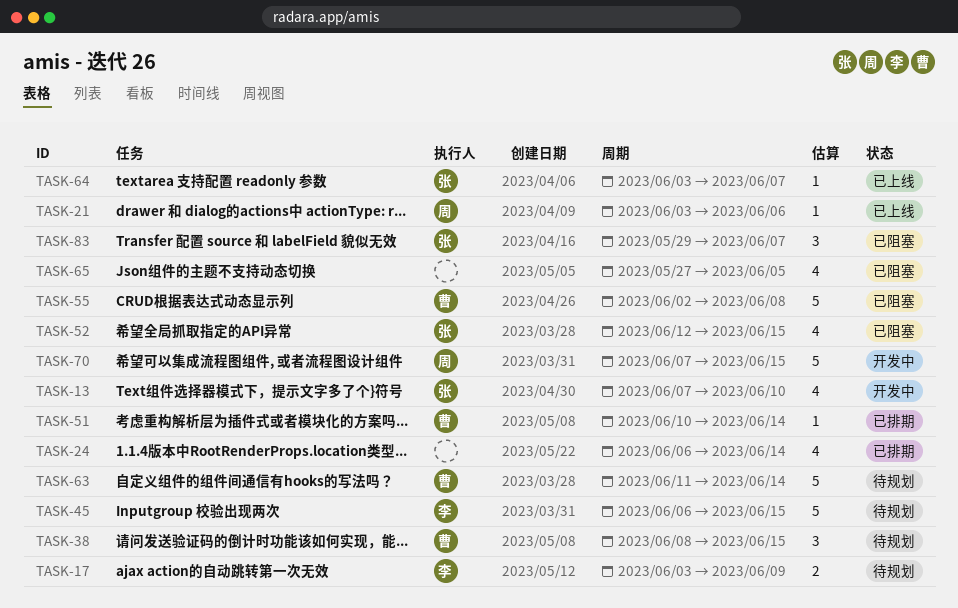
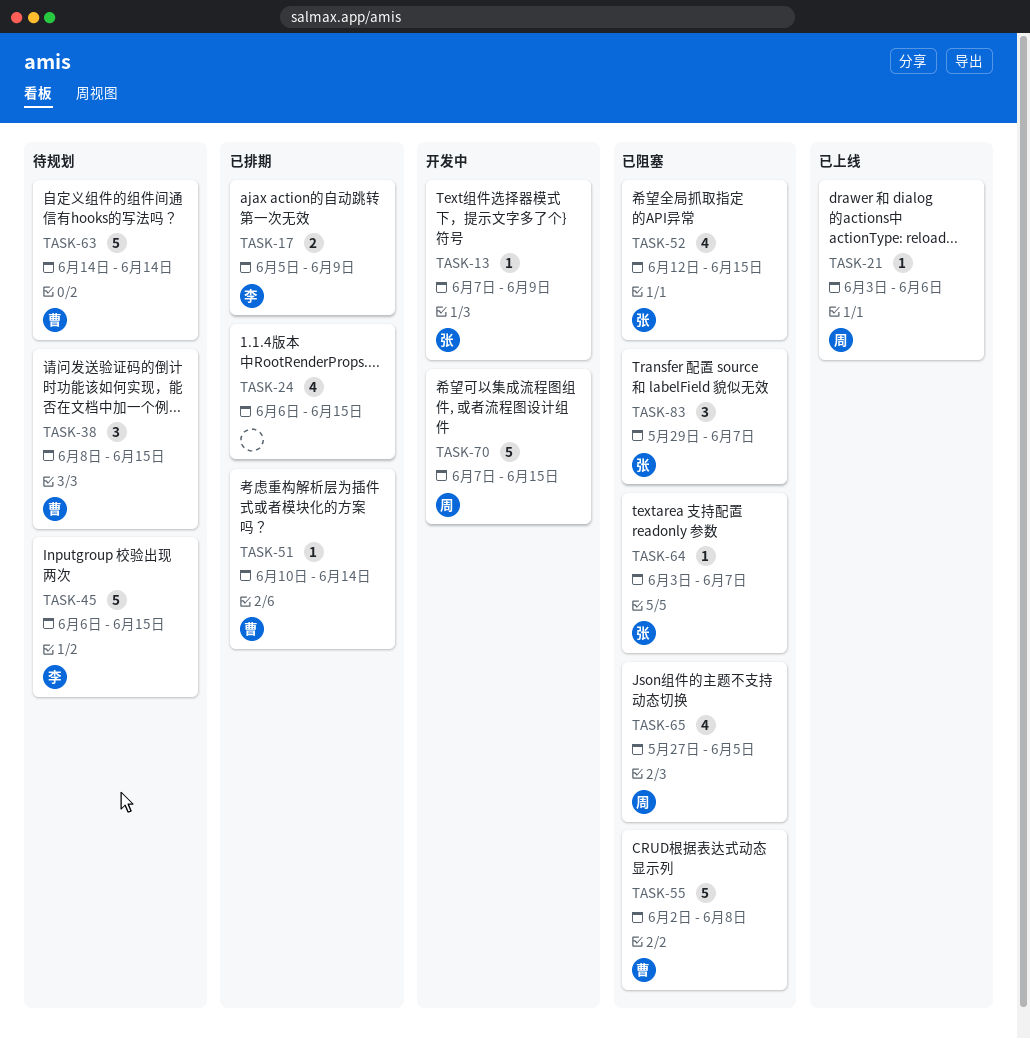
TASK-13, estimate: 4 -> 1
TASK-13, due: Jun 10 -> Jun 9
TASK-17, status: 待规划 -> 已排期
TASK-17, start: Jun 3 -> Jun 5
TASK-24, due: Jun 14 -> Jun 15
TASK-63, start: Jun 11 -> Jun 14
TASK-64, status: 已上线 -> 已阻塞
TASK-65, owner: none -> 周

